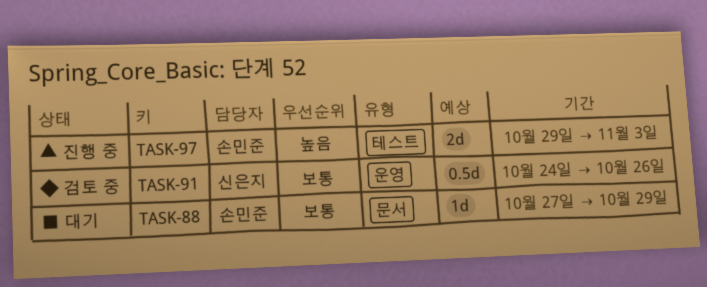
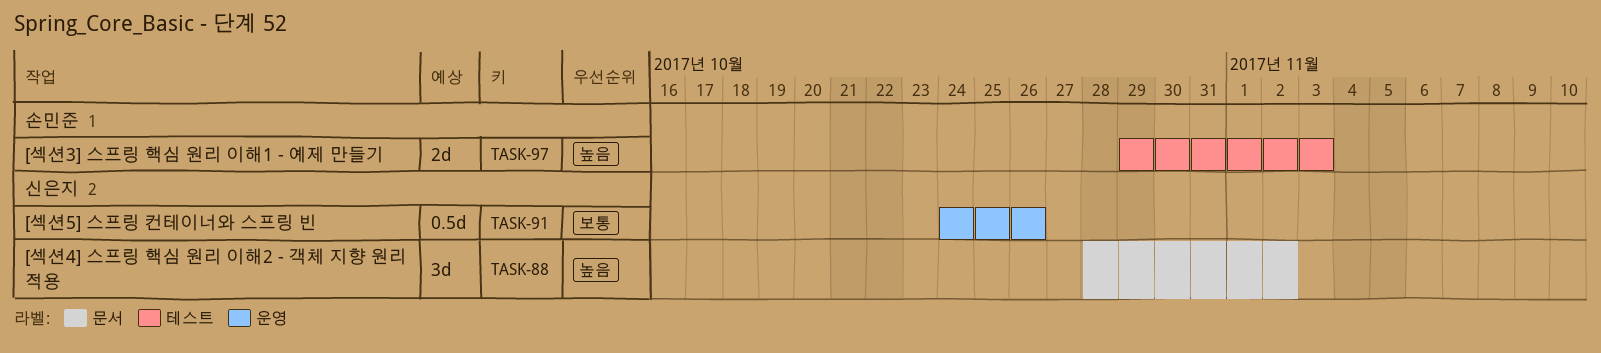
TASK-88, owner: 손민준 -> 신은지
TASK-88, priority: 보통 -> 높음
TASK-88, estimate: 1d -> 3d
TASK-88, start: Oct 27 -> Oct 28
TASK-88, due: Oct 29 -> Nov 2

